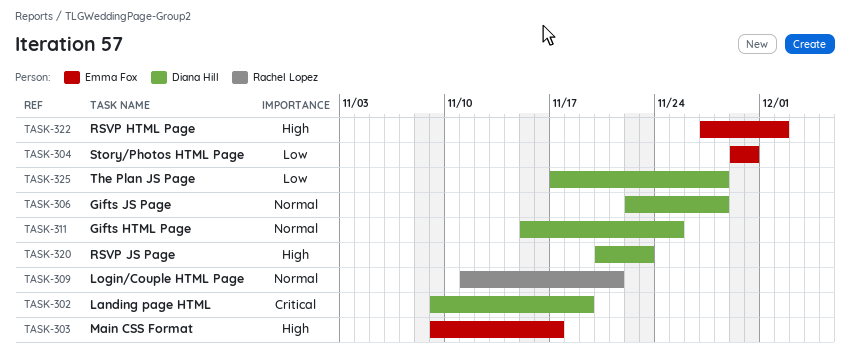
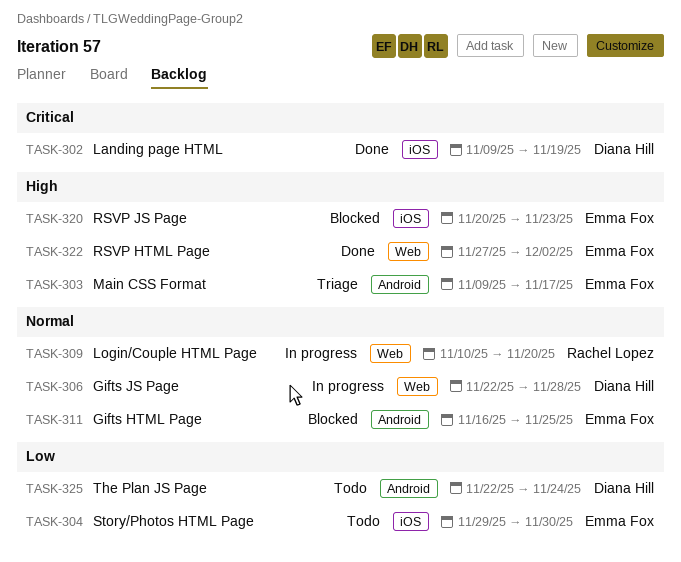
TASK-309, start: Nov 11 -> Nov 10
TASK-309, due: Nov 21 -> Nov 20
TASK-311, owner: Diana Hill -> Emma Fox
TASK-311, start: Nov 15 -> Nov 16
TASK-320, owner: Diana Hill -> Emma Fox
TASK-325, start: Nov 17 -> Nov 22
TASK-325, due: Nov 28 -> Nov 24

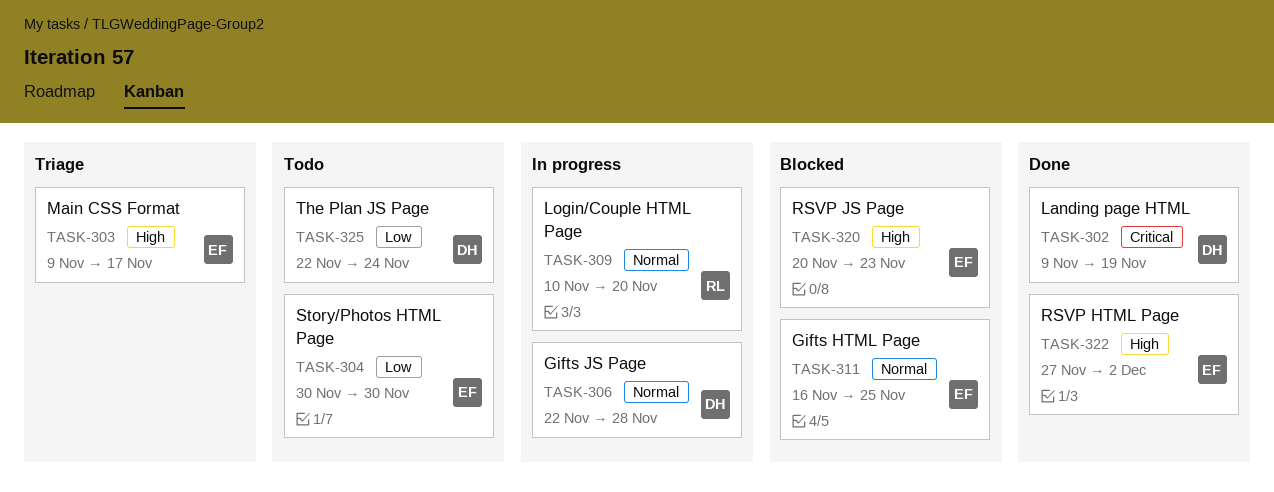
TASK-304, start: Nov 29 -> Nov 30

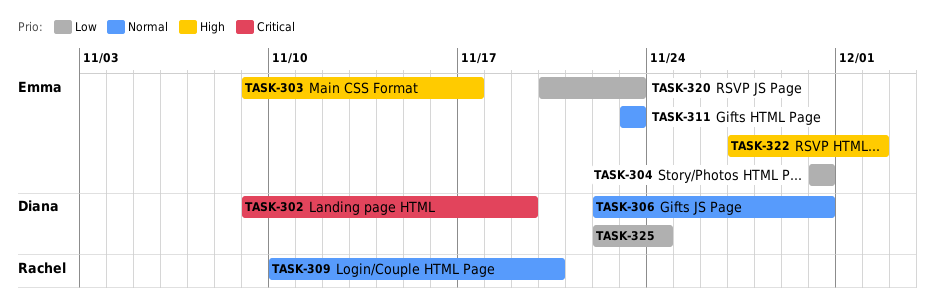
TASK-306, due: Nov 28 -> Nov 30
TASK-311, start: Nov 16 -> Nov 23
TASK-311, due: Nov 25 -> Nov 23
TASK-320, priority: High -> Low

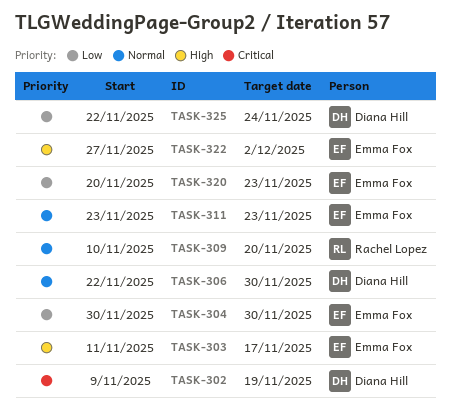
TASK-303, start: Nov 9 -> Nov 11

